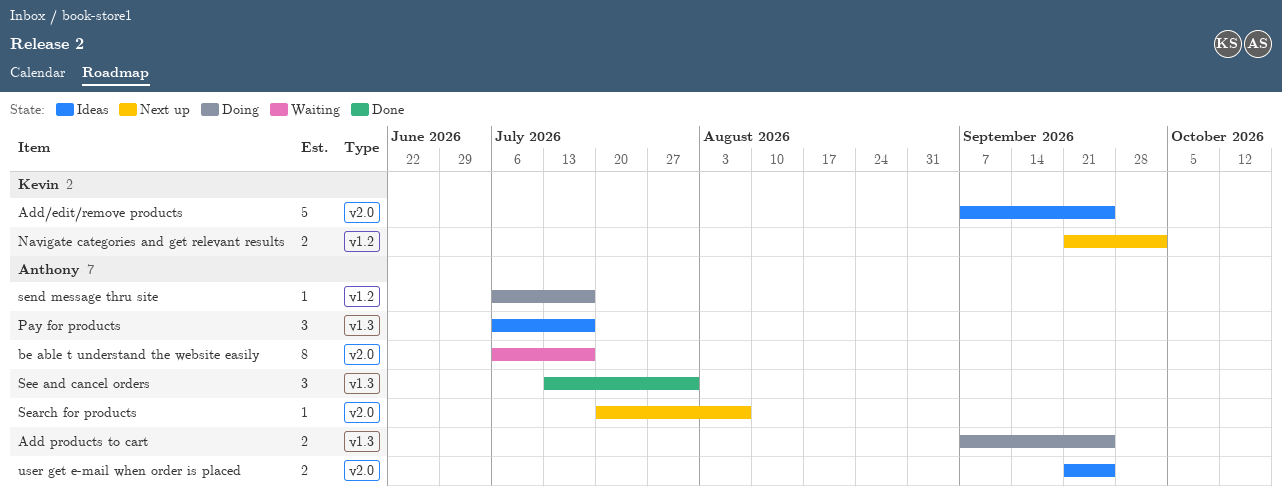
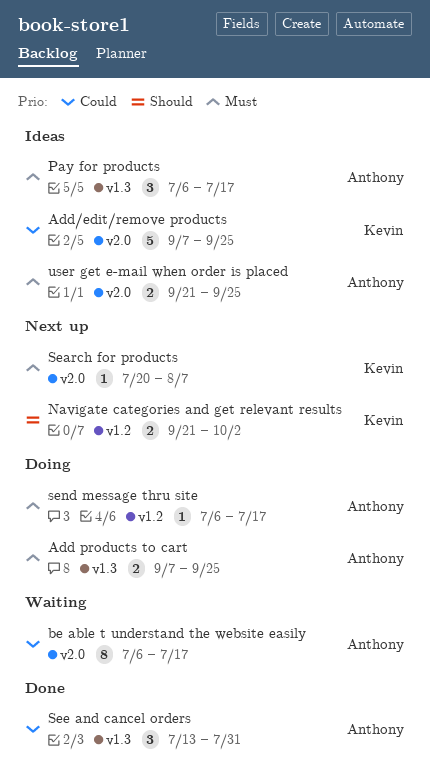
Search for products, owner: Anthony -> Kevin

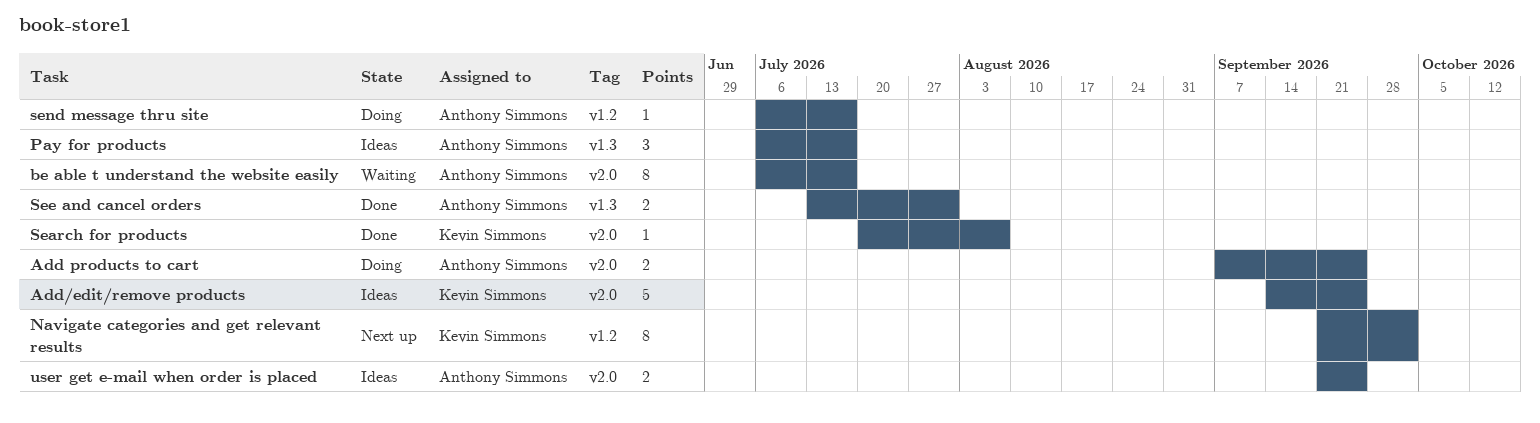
Add products to cart, label: v1.3 -> v2.0
Add/edit/remove products, start: Sep 7 -> Sep 14
Navigate categories and get relevant results, estimate: 2 -> 8
Search for products, status: Next up -> Done
See and cancel orders, estimate: 3 -> 2

